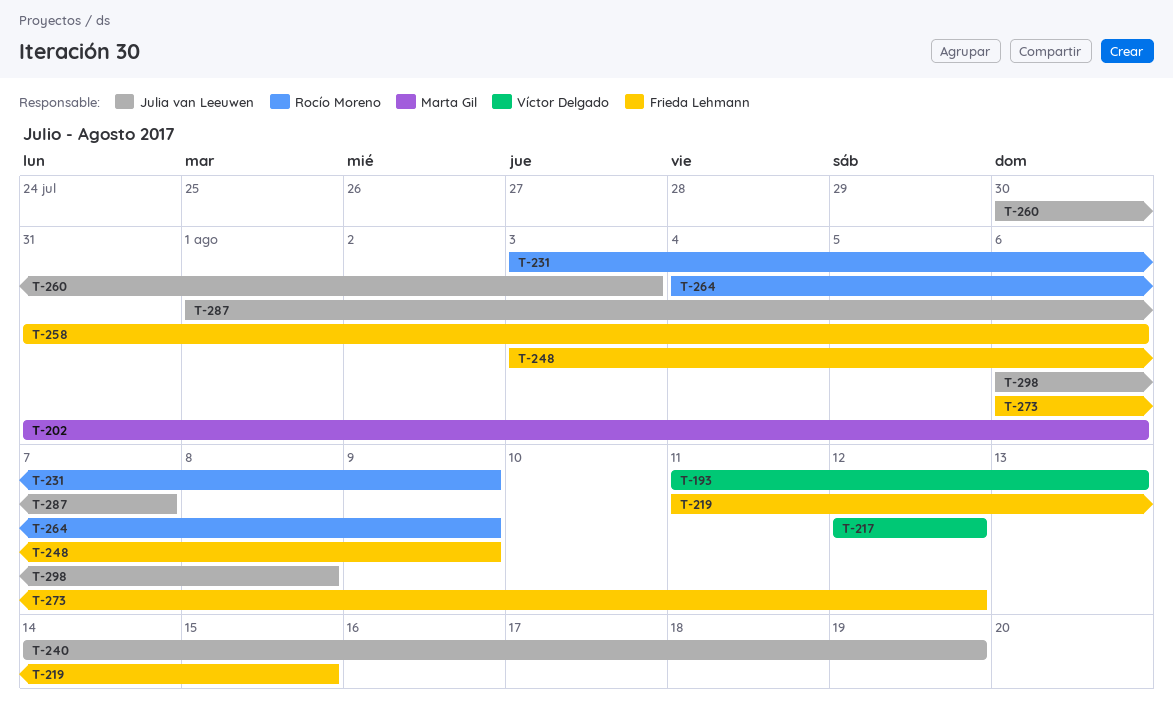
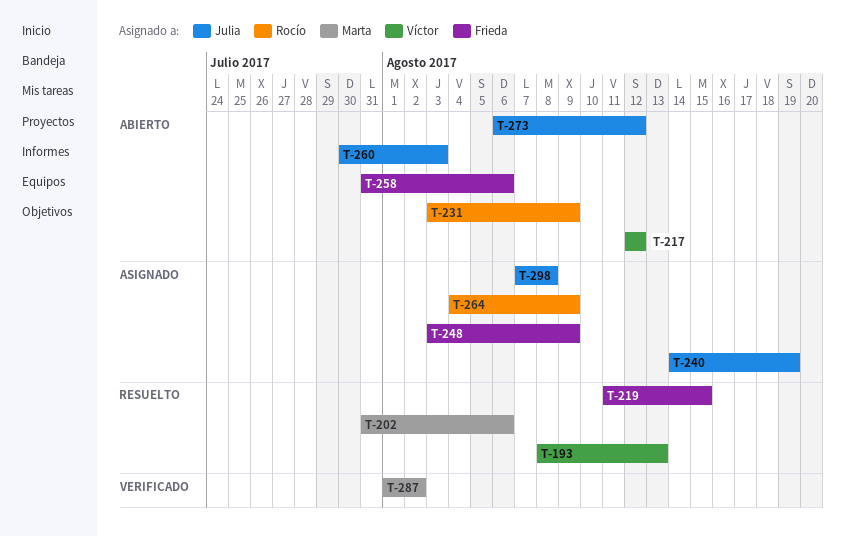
T-193, start: Aug 11 -> Aug 8
T-273, owner: Frieda Lehmann -> Julia van Leeuwen
T-287, owner: Julia van Leeuwen -> Marta Gil
T-287, due: Aug 7 -> Aug 2
T-298, start: Aug 6 -> Aug 7

